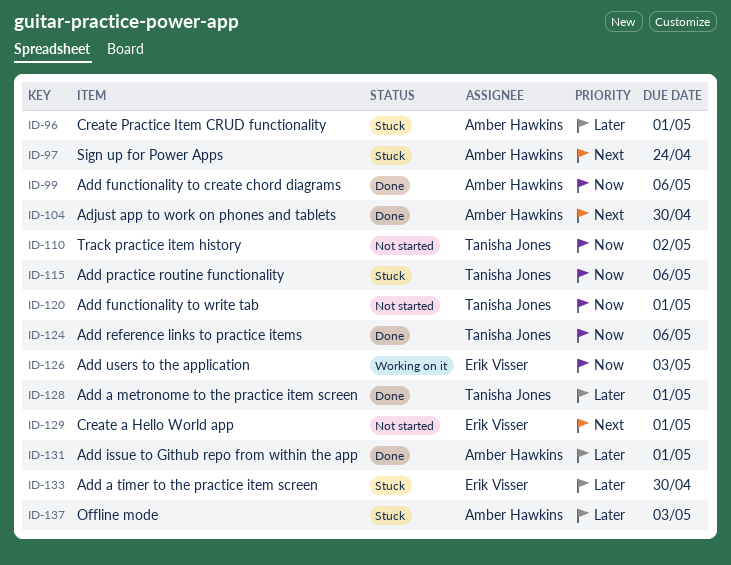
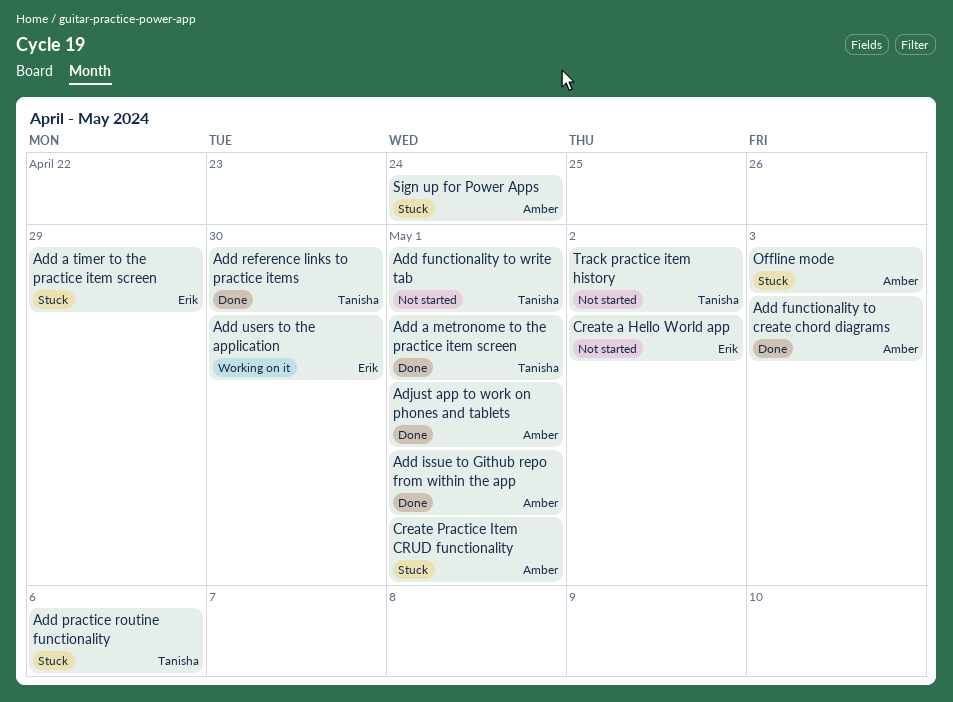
Add a timer to the practice item screen, due: Apr 30 -> Apr 29
Add functionality to create chord diagrams, due: May 6 -> May 3
Add reference links to practice items, due: May 6 -> Apr 30
Add users to the application, due: May 3 -> Apr 30
Adjust app to work on phones and tablets, due: Apr 30 -> May 1
Create a Hello World app, due: May 1 -> May 2

